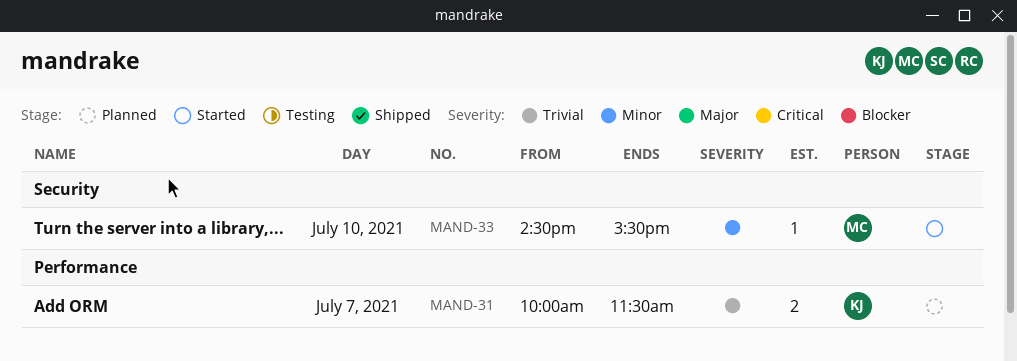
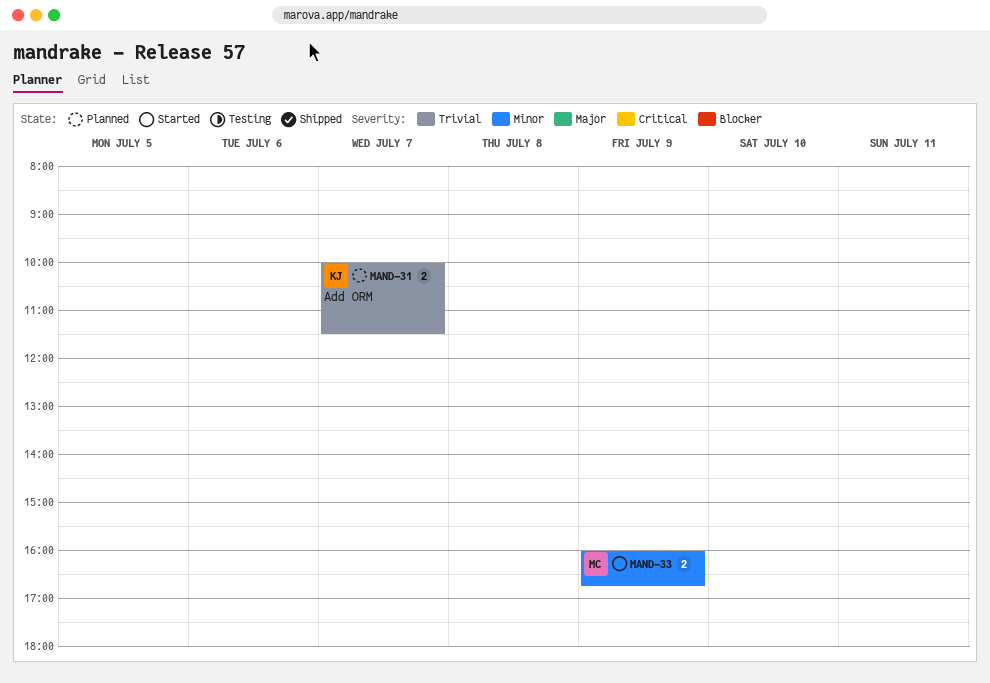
MAND-33, estimate: 1 -> 2
MAND-33, day: Jul 10 -> Jul 9
MAND-33, begins: 14:30 -> 16:00
MAND-33, ends: 15:30 -> 16:45

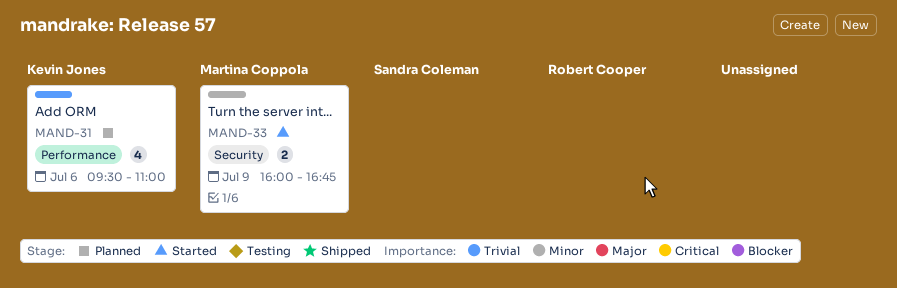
MAND-31, estimate: 2 -> 4
MAND-31, day: Jul 7 -> Jul 6
MAND-31, begins: 10:00 -> 09:30
MAND-31, ends: 11:30 -> 11:00

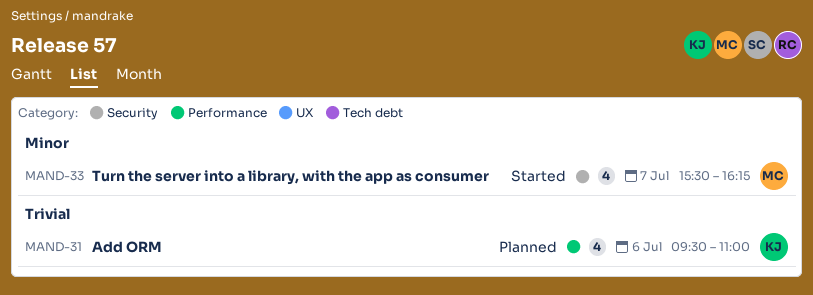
MAND-33, estimate: 2 -> 4
MAND-33, day: Jul 9 -> Jul 7
MAND-33, begins: 16:00 -> 15:30
MAND-33, ends: 16:45 -> 16:15

